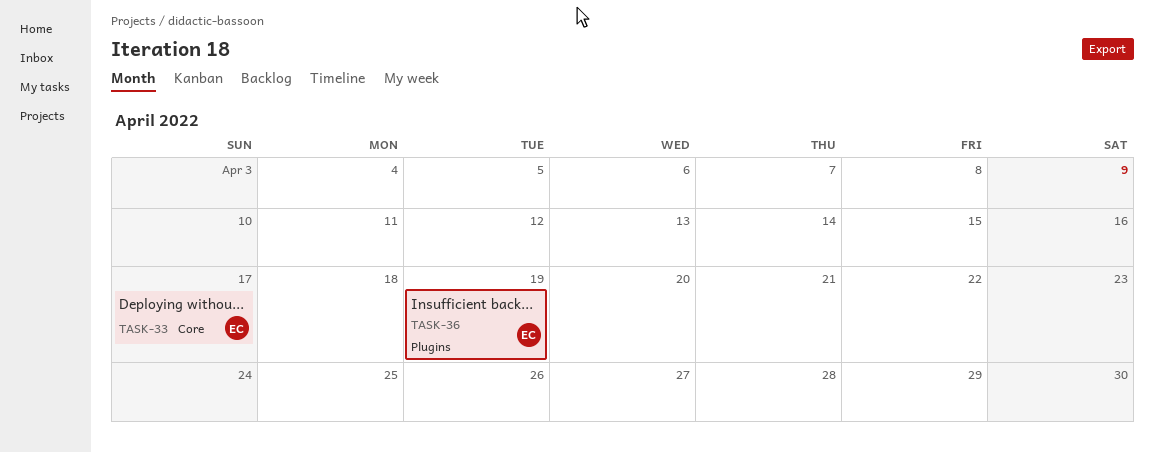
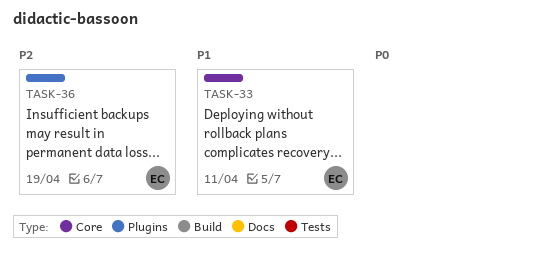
TASK-33, due: Apr 17 -> Apr 11

